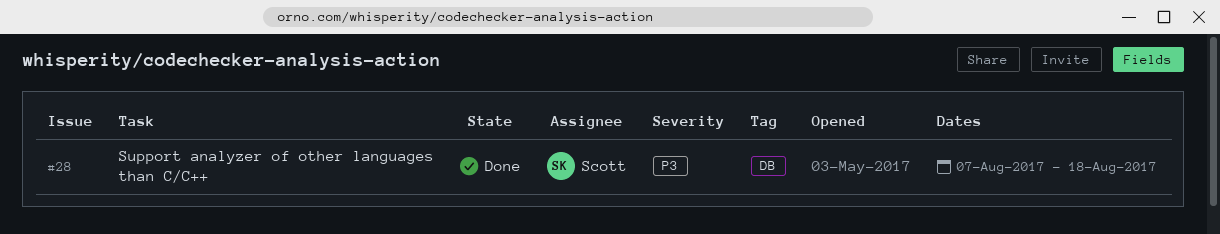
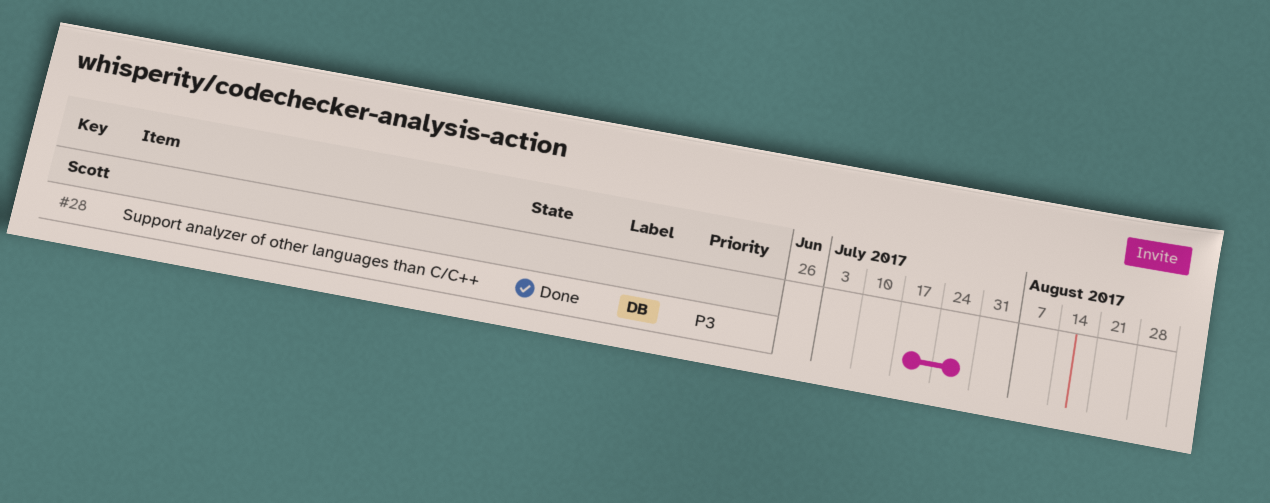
#28, start: Aug 7 -> Jul 17
#28, due: Aug 18 -> Jul 28

